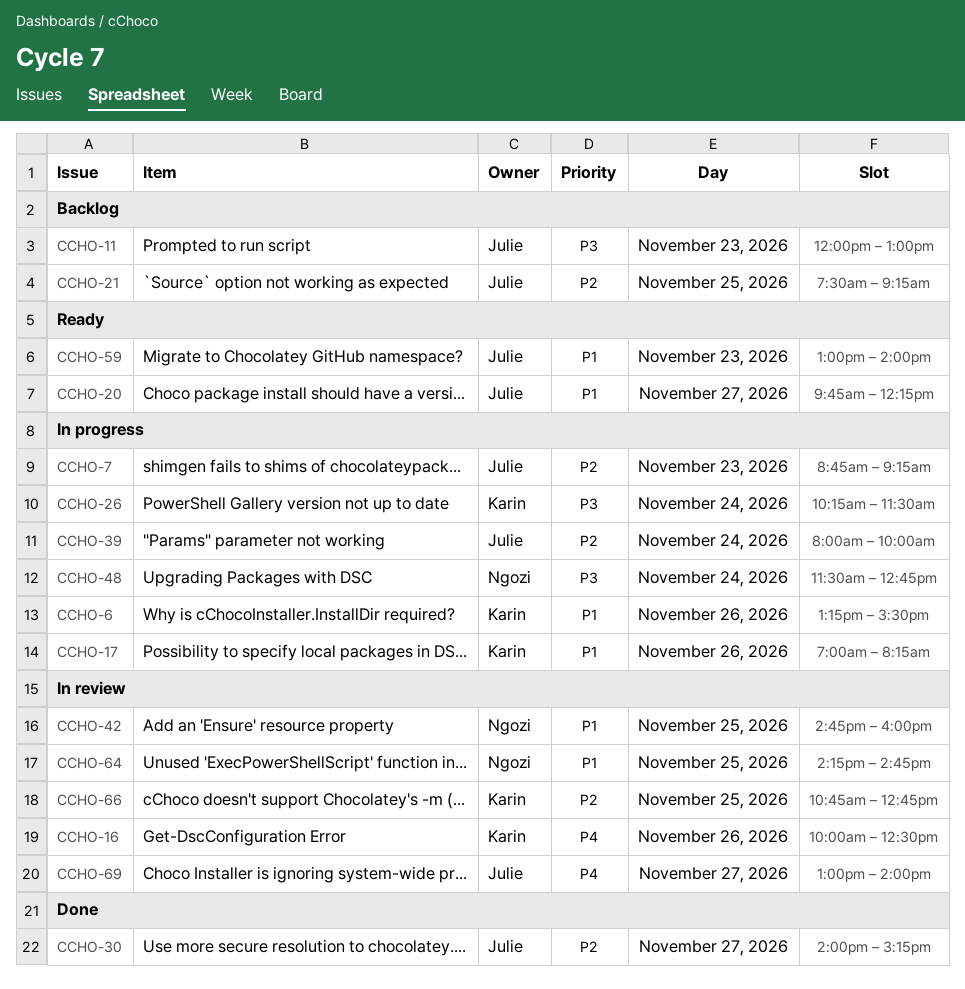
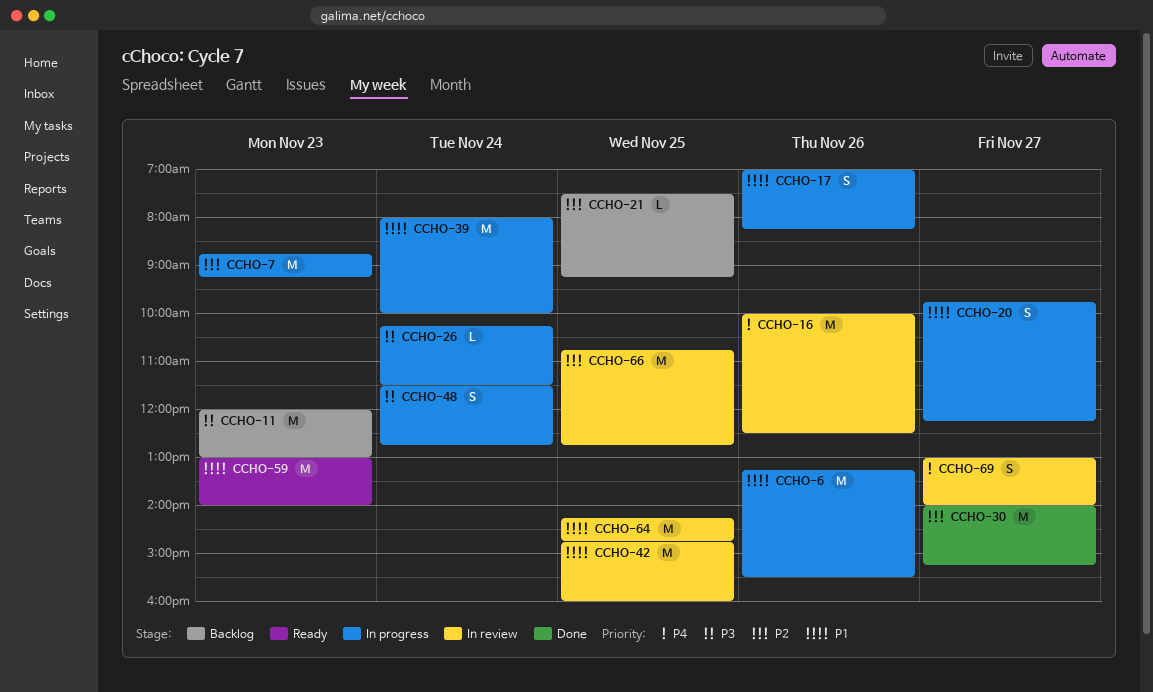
CCHO-20, status: Ready -> In progress
CCHO-39, priority: P2 -> P1

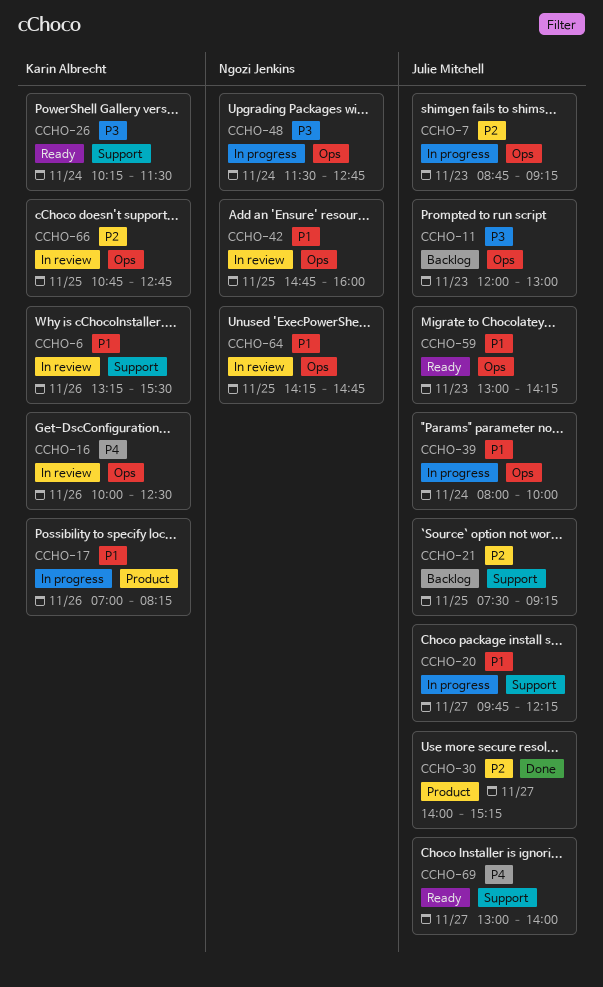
CCHO-6, status: In progress -> In review
CCHO-26, status: In progress -> Ready
CCHO-59, ends: 14:00 -> 14:15
CCHO-69, status: In review -> Ready

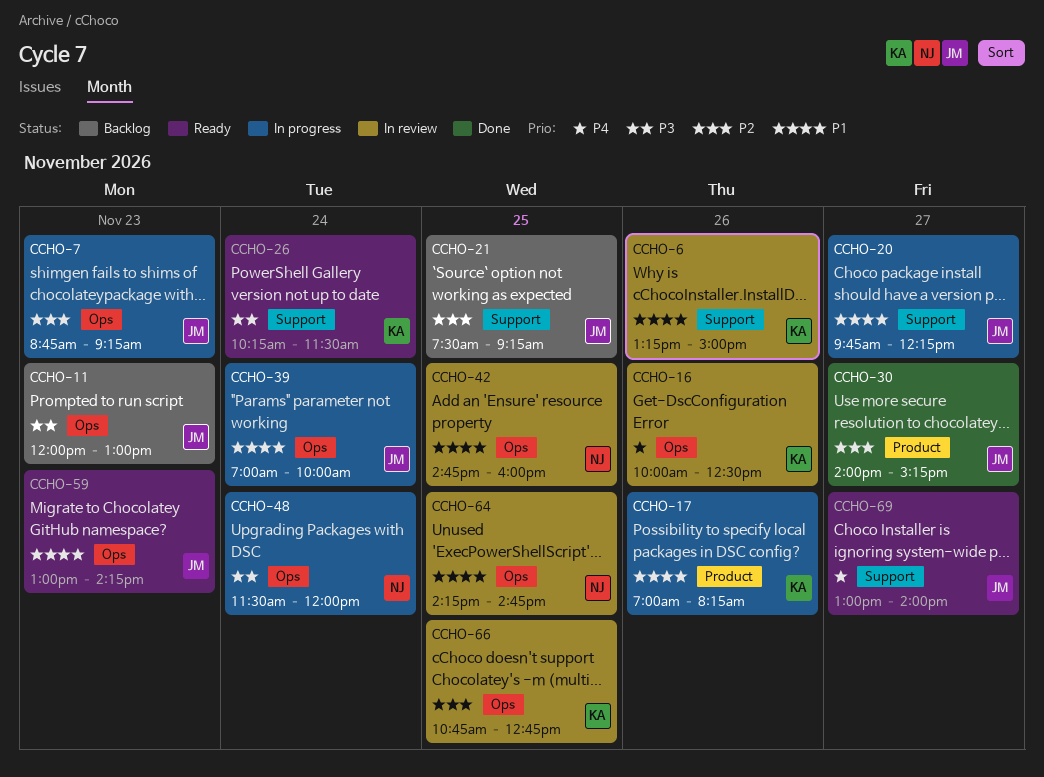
CCHO-6, ends: 15:30 -> 15:00
CCHO-39, begins: 08:00 -> 07:00
CCHO-48, ends: 12:45 -> 12:00

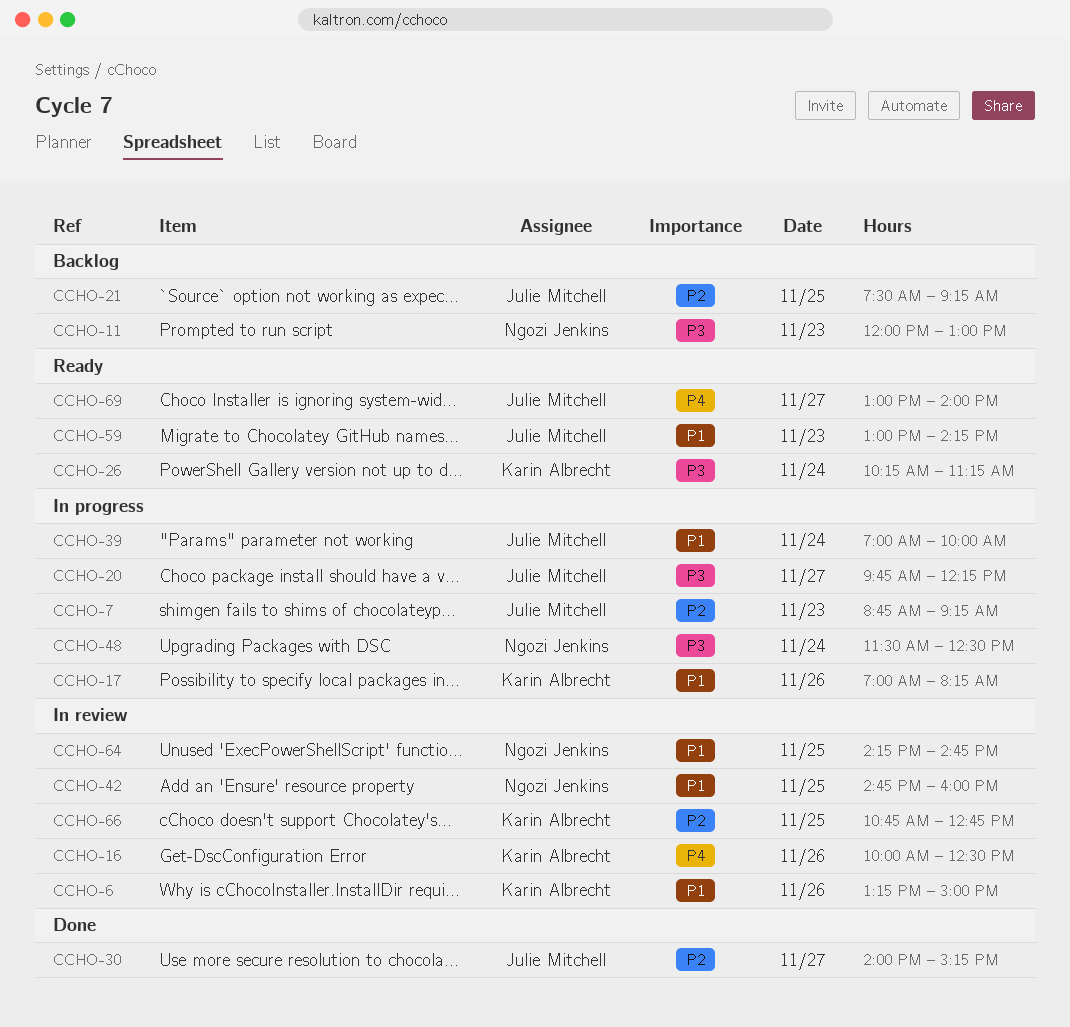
CCHO-11, owner: Julie Mitchell -> Ngozi Jenkins
CCHO-20, priority: P1 -> P3
CCHO-26, ends: 11:30 -> 11:15
CCHO-48, ends: 12:00 -> 12:30

